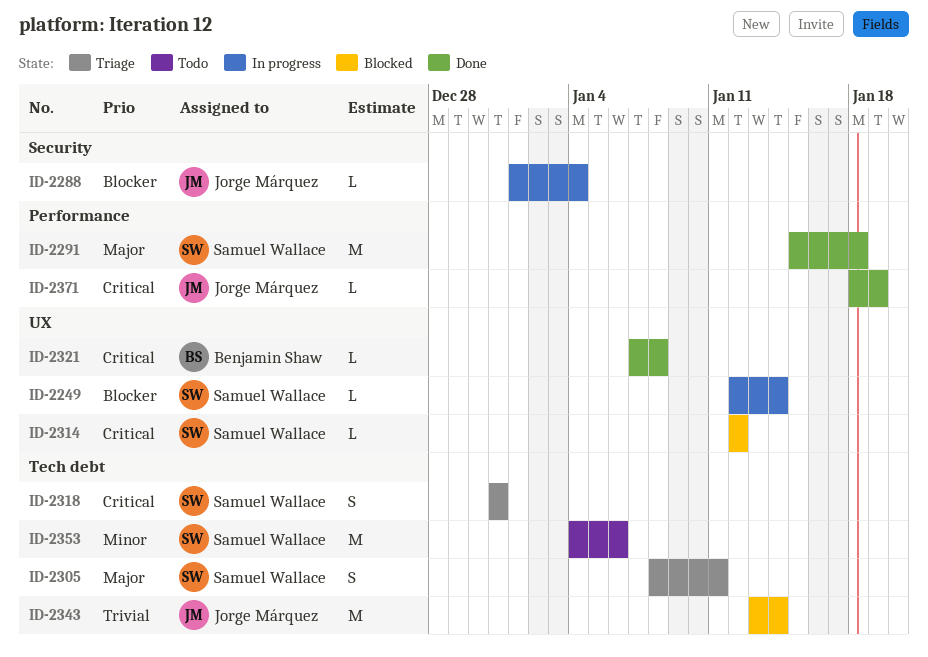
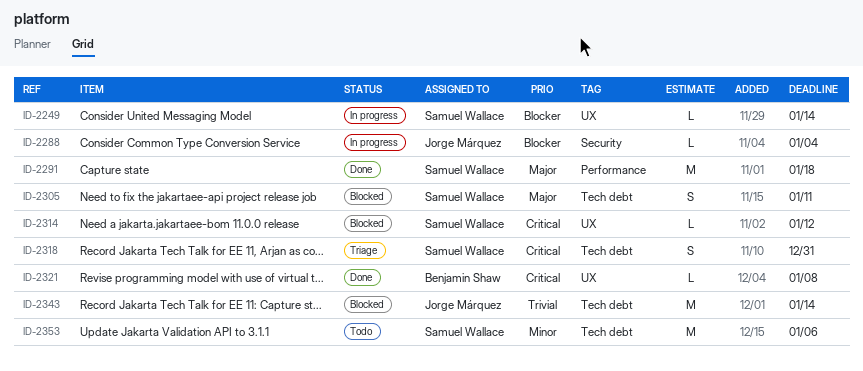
ID-2305, status: Triage -> Blocked
ID-2371: present -> none

